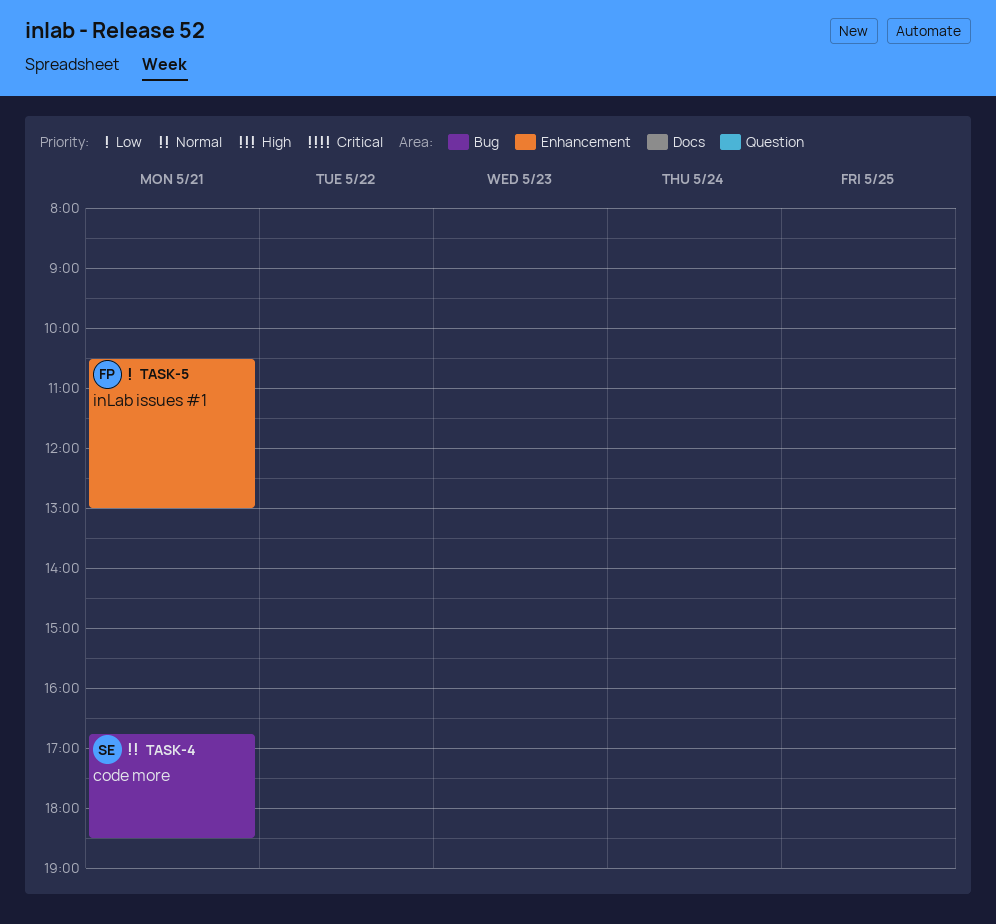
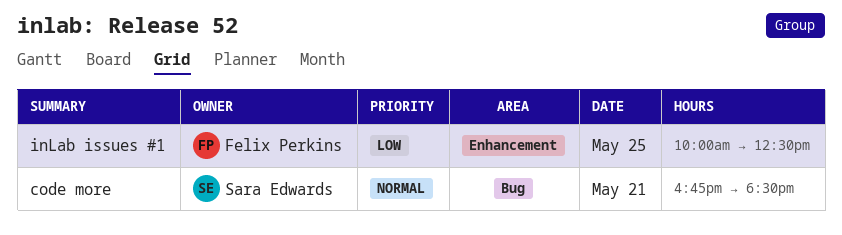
inLab issues #1, day: May 21 -> May 25
inLab issues #1, begins: 10:30 -> 10:00
inLab issues #1, ends: 13:00 -> 12:30

